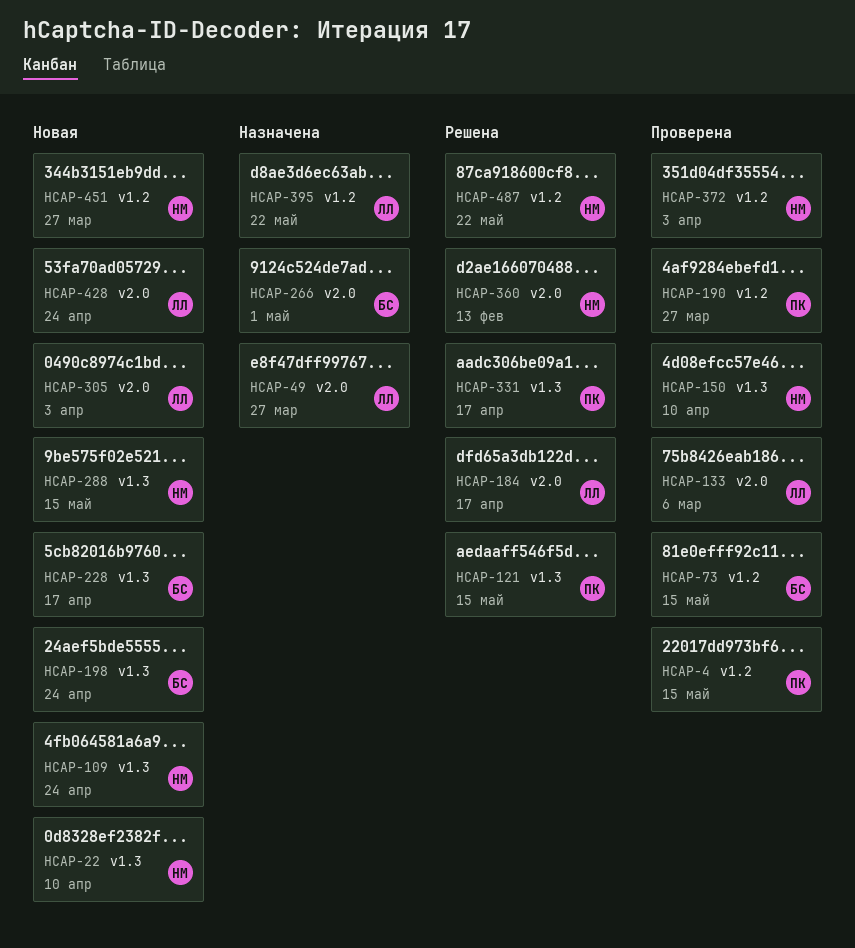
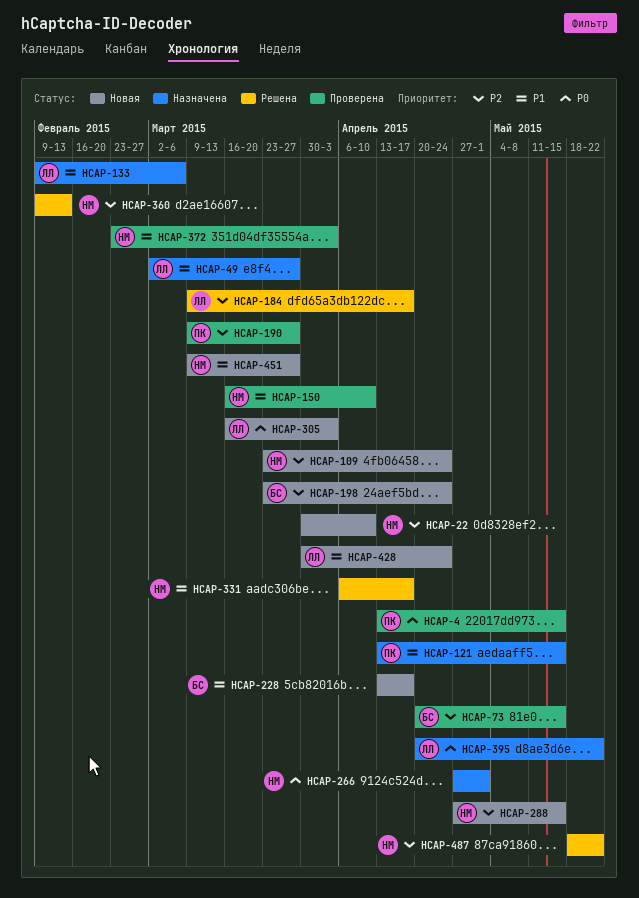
HCAP-121, status: Решена -> Назначена
HCAP-133, status: Проверена -> Назначена
HCAP-266, owner: БС -> НМ
HCAP-331, owner: ПК -> НМ

